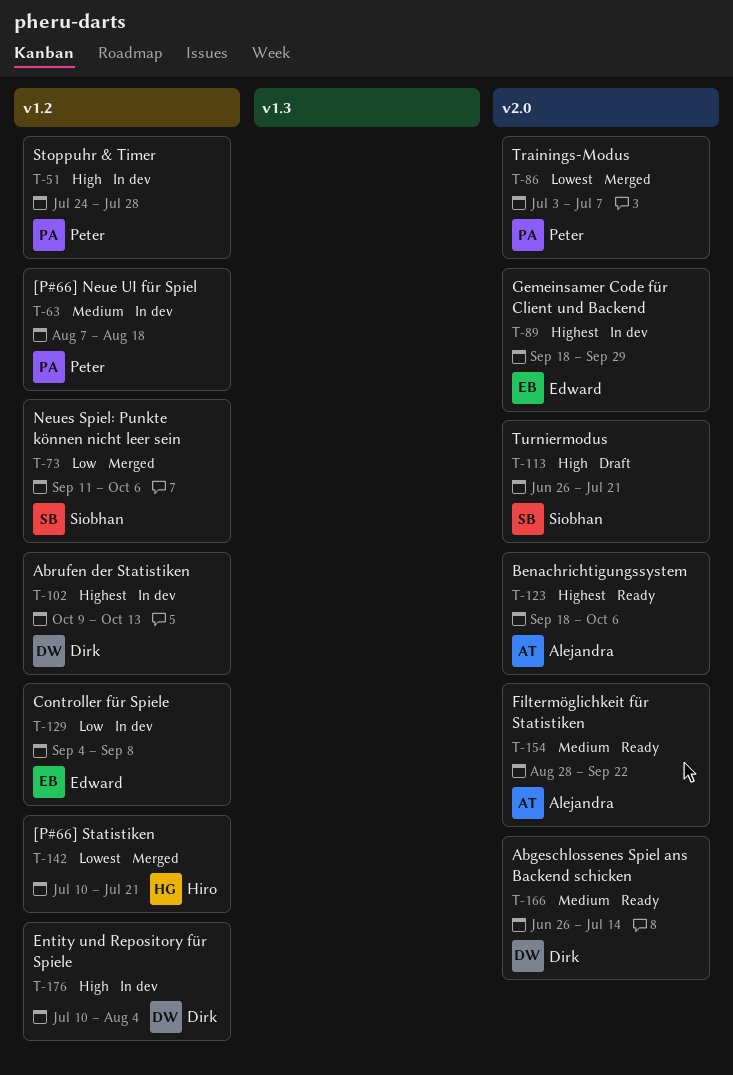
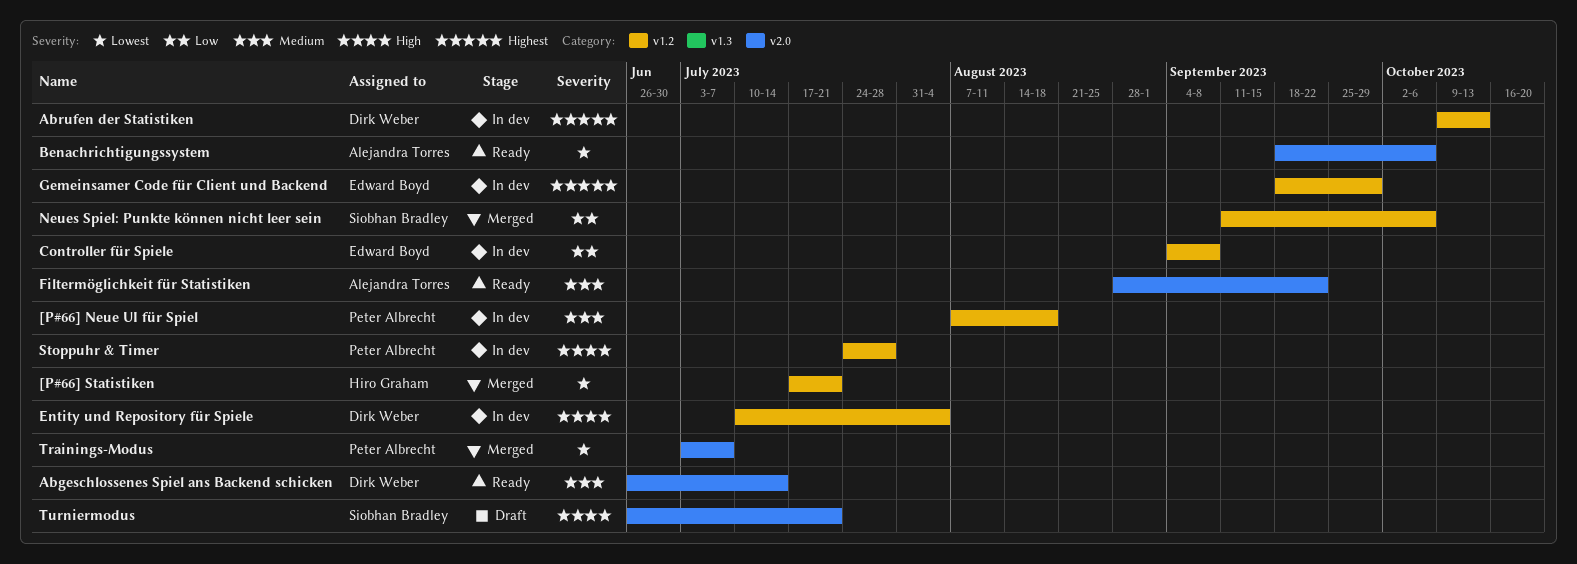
[P#66] Statistiken, start: Jul 10 -> Jul 17
Benachrichtigungssystem, priority: Highest -> Lowest
Gemeinsamer Code für Client und Backend, label: v2.0 -> v1.2

